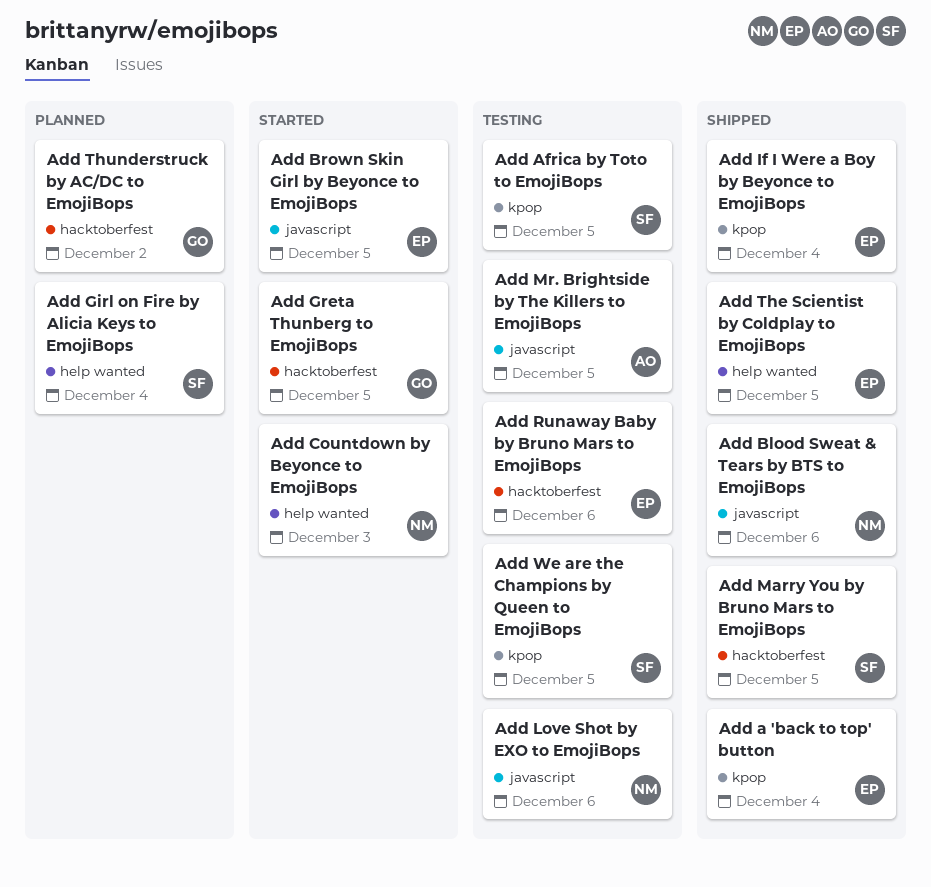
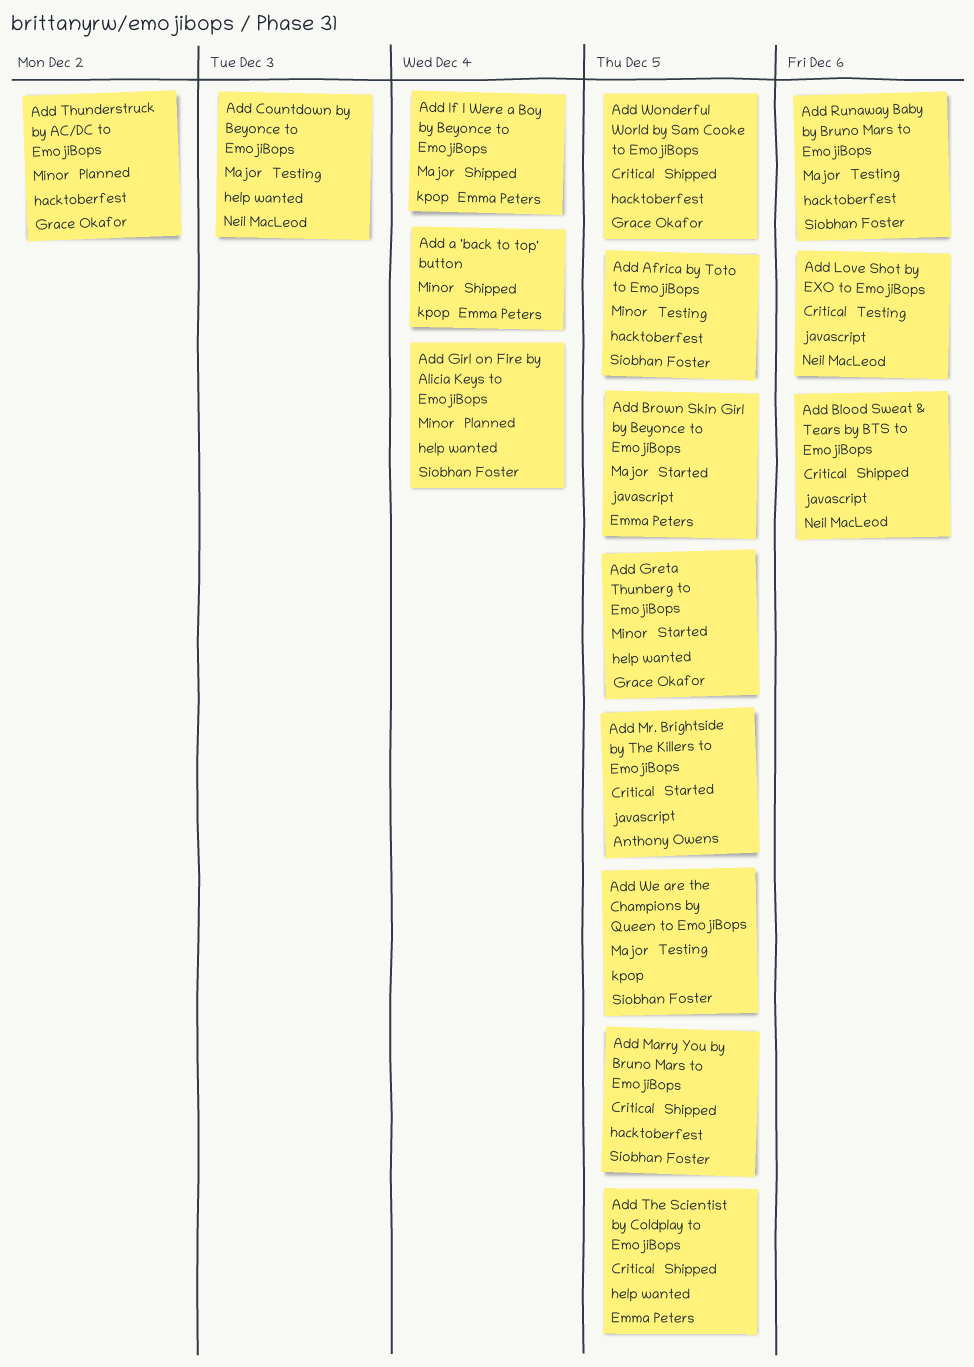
Add Africa by Toto to EmojiBops, label: kpop -> hacktoberfest
Add Countdown by Beyonce to EmojiBops, status: Started -> Testing
Add Greta Thunberg to EmojiBops, label: hacktoberfest -> help wanted
Add Mr. Brightside by The Killers to EmojiBops, status: Testing -> Started
Add Runaway Baby by Bruno Mars to EmojiBops, owner: Emma Peters -> Siobhan Foster
Add Wonderful World by Sam Cooke to EmojiBops: none -> present

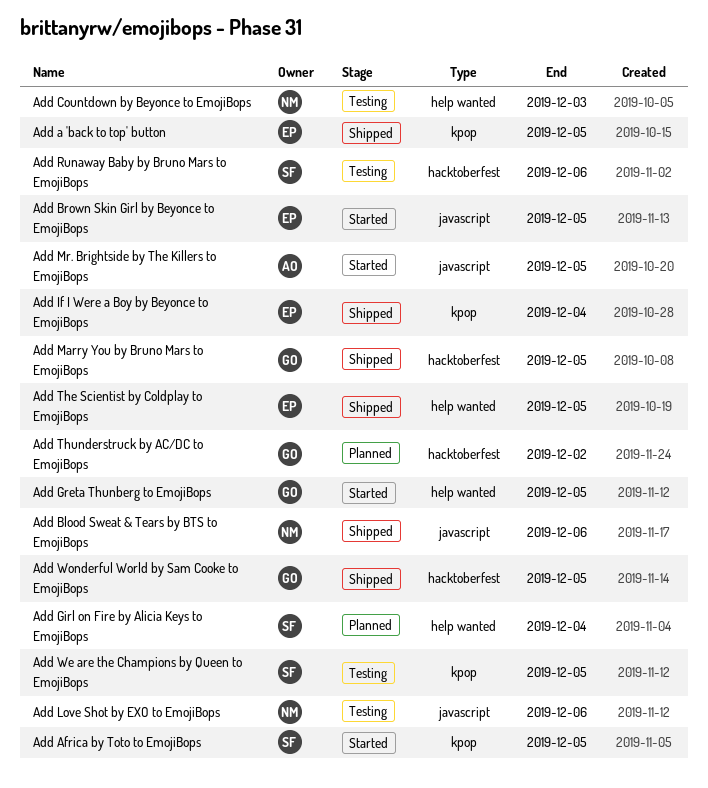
Add a 'back to top' button, due: Dec 4 -> Dec 5
Add Africa by Toto to EmojiBops, status: Testing -> Started
Add Africa by Toto to EmojiBops, label: hacktoberfest -> kpop
Add Marry You by Bruno Mars to EmojiBops, owner: Siobhan Foster -> Grace Okafor

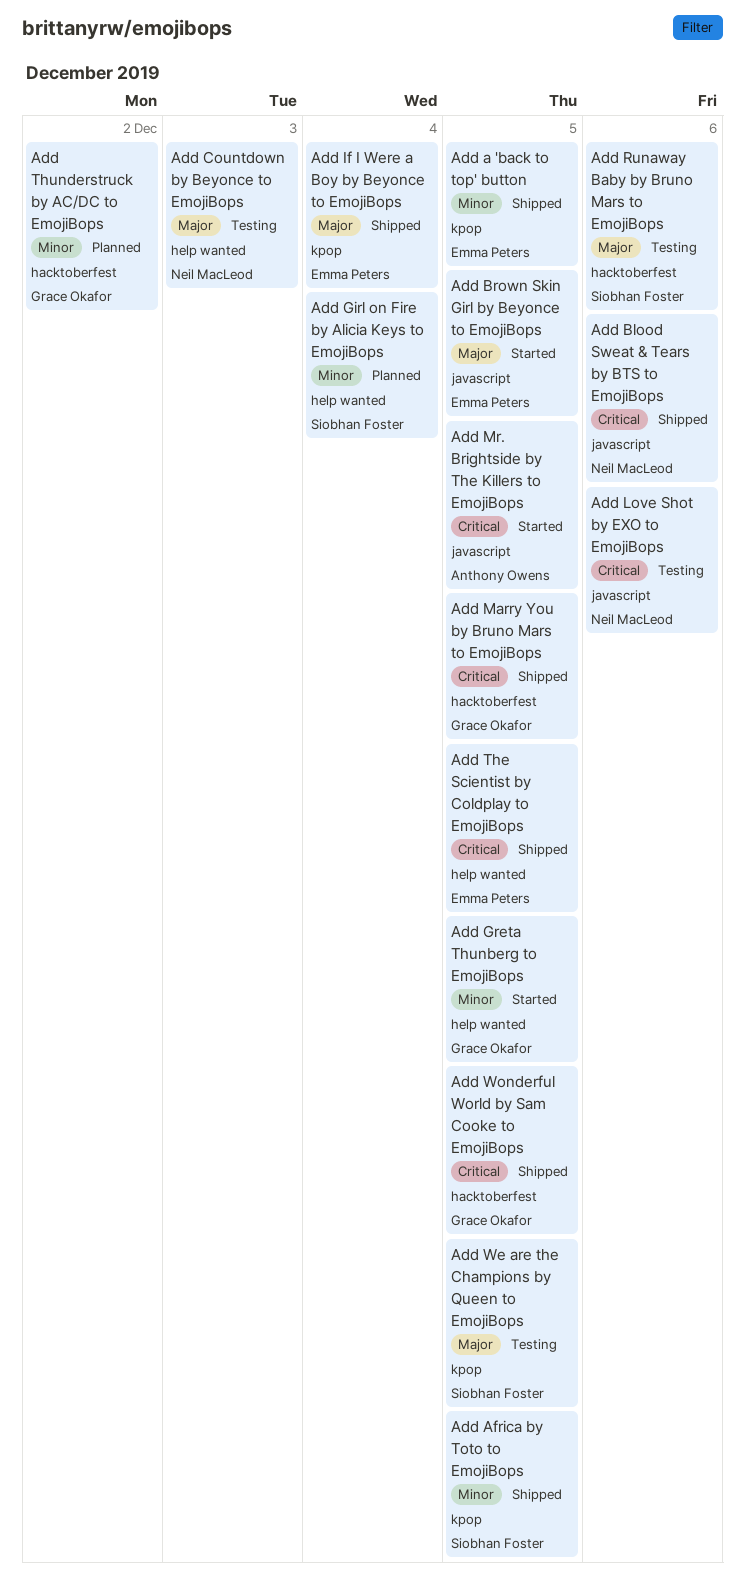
Add Africa by Toto to EmojiBops, status: Started -> Shipped

